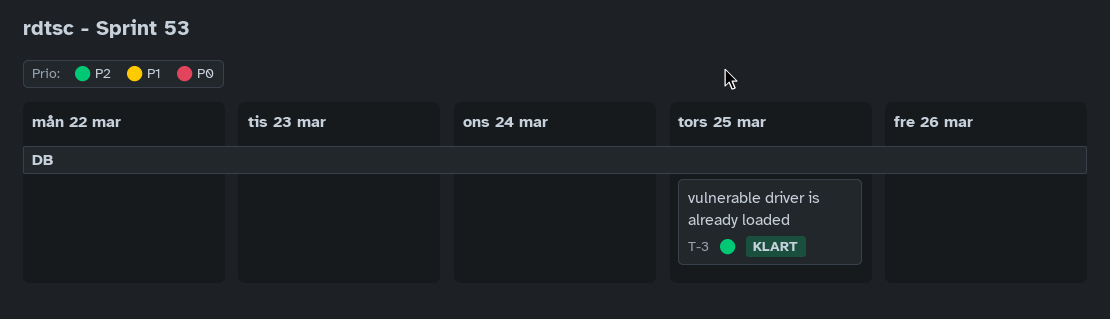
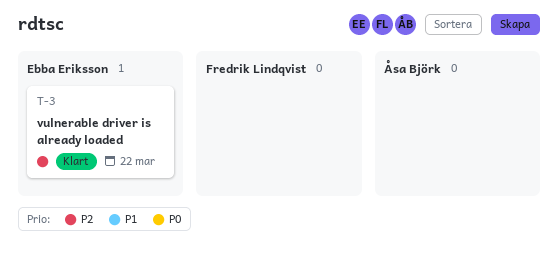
T-3, due: Mar 25 -> Mar 22

